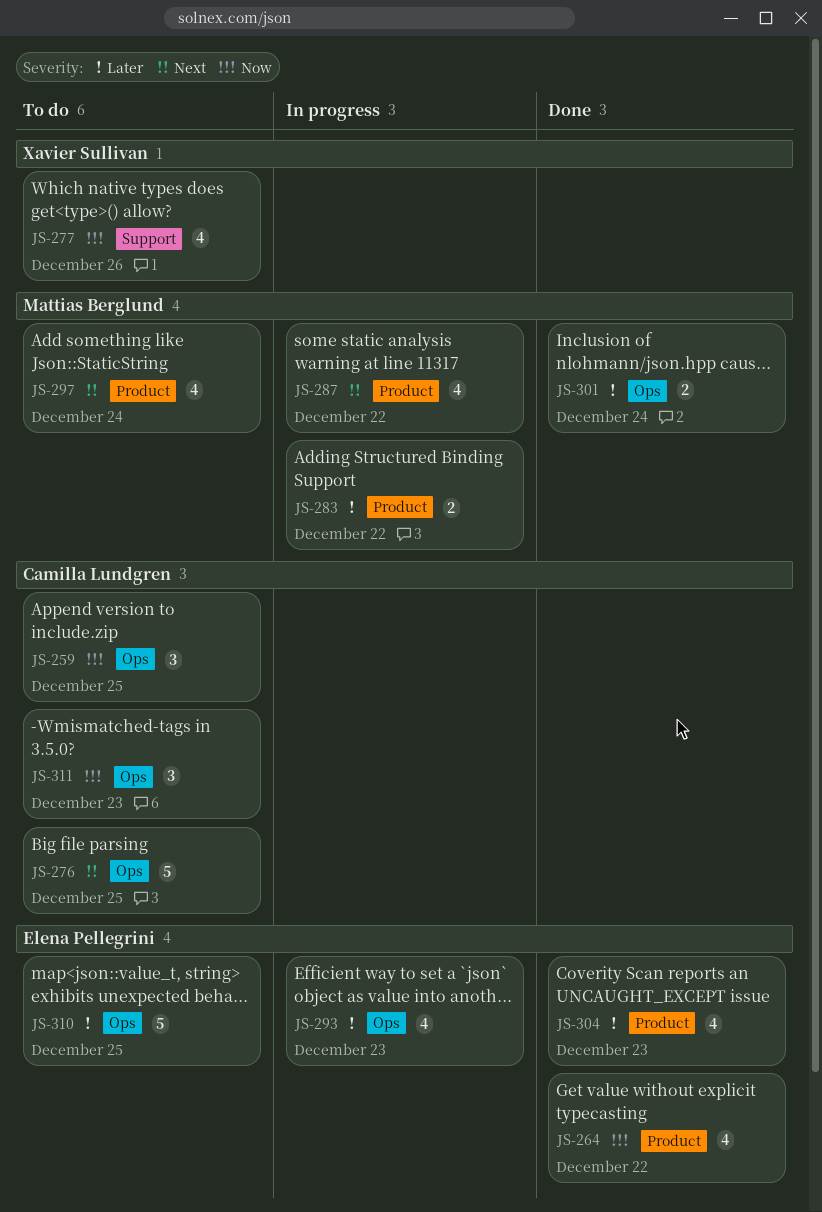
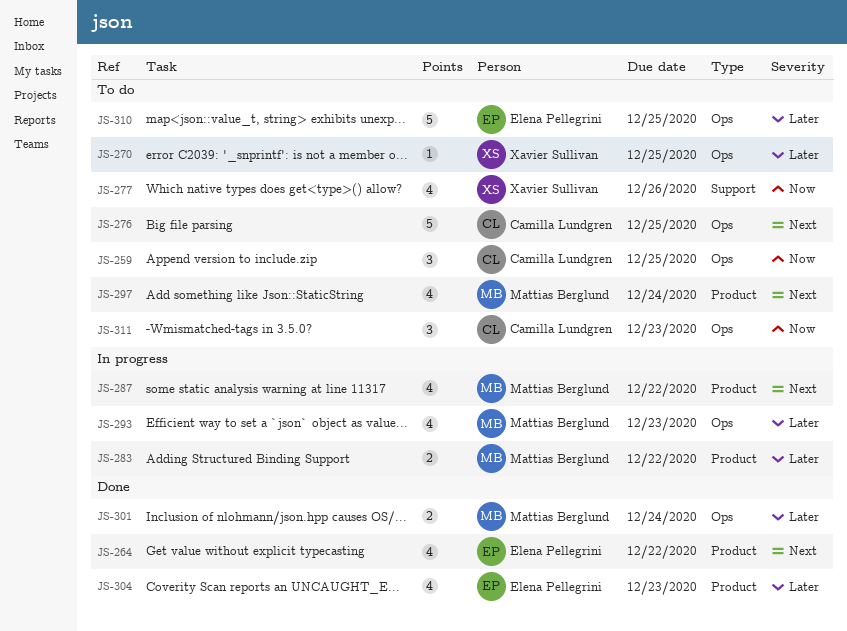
JS-264, priority: Now -> Next
JS-270: none -> present
JS-293, owner: Elena Pellegrini -> Mattias Berglund

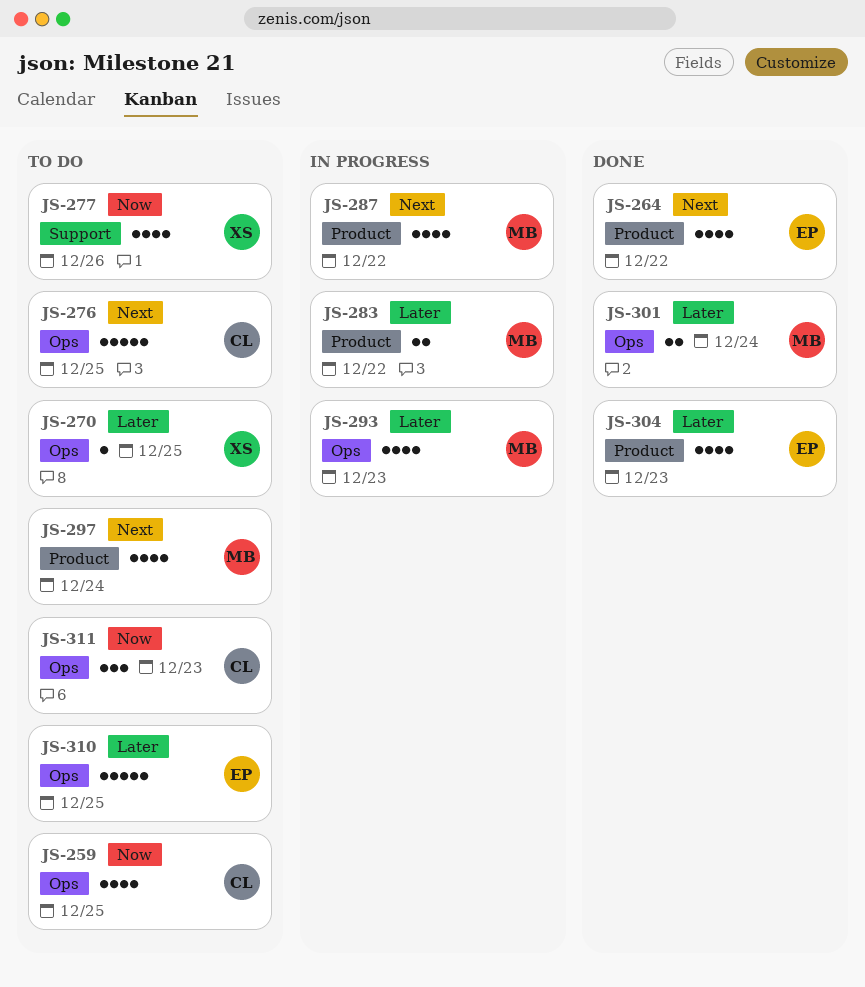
JS-259, estimate: 3 -> 4

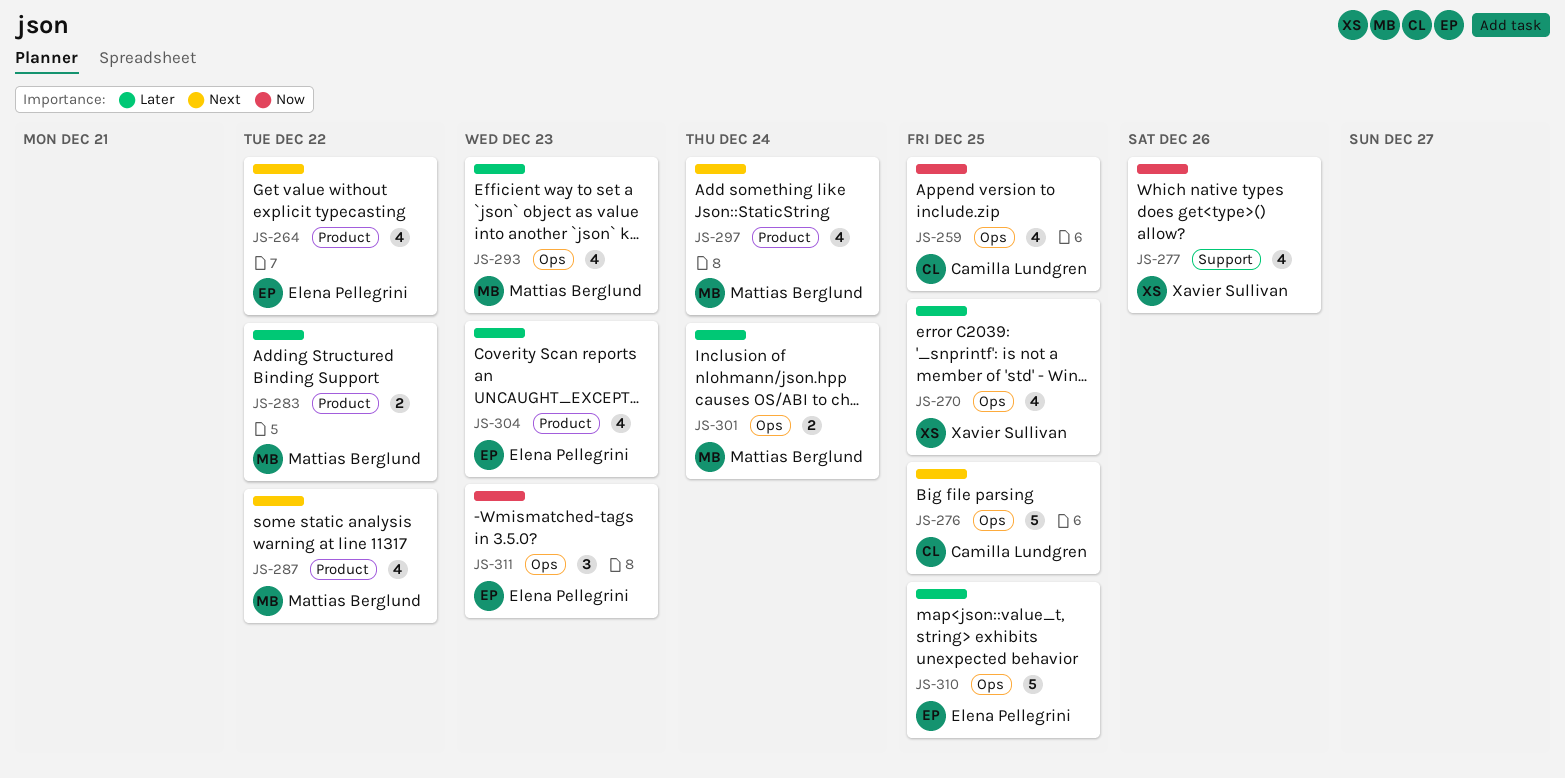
JS-270, estimate: 1 -> 4
JS-311, owner: Camilla Lundgren -> Elena Pellegrini

